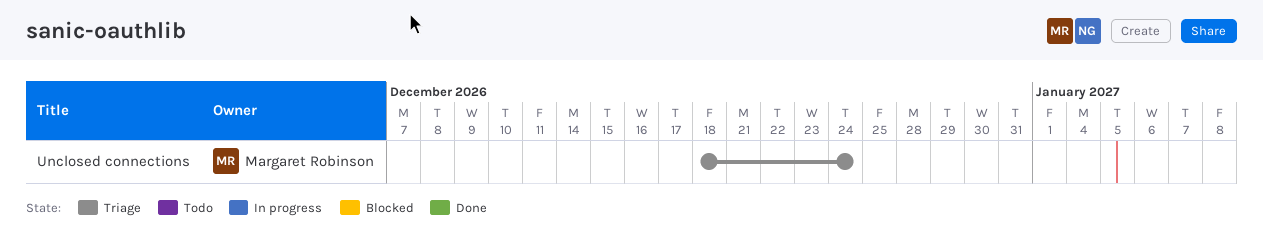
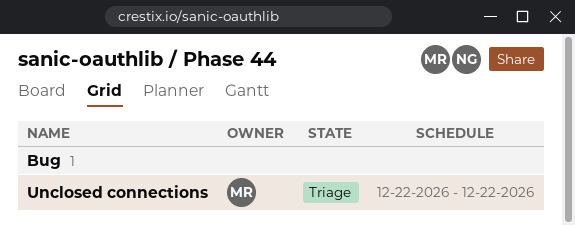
Unclosed connections, start: Dec 18 -> Dec 22
Unclosed connections, due: Dec 24 -> Dec 22

